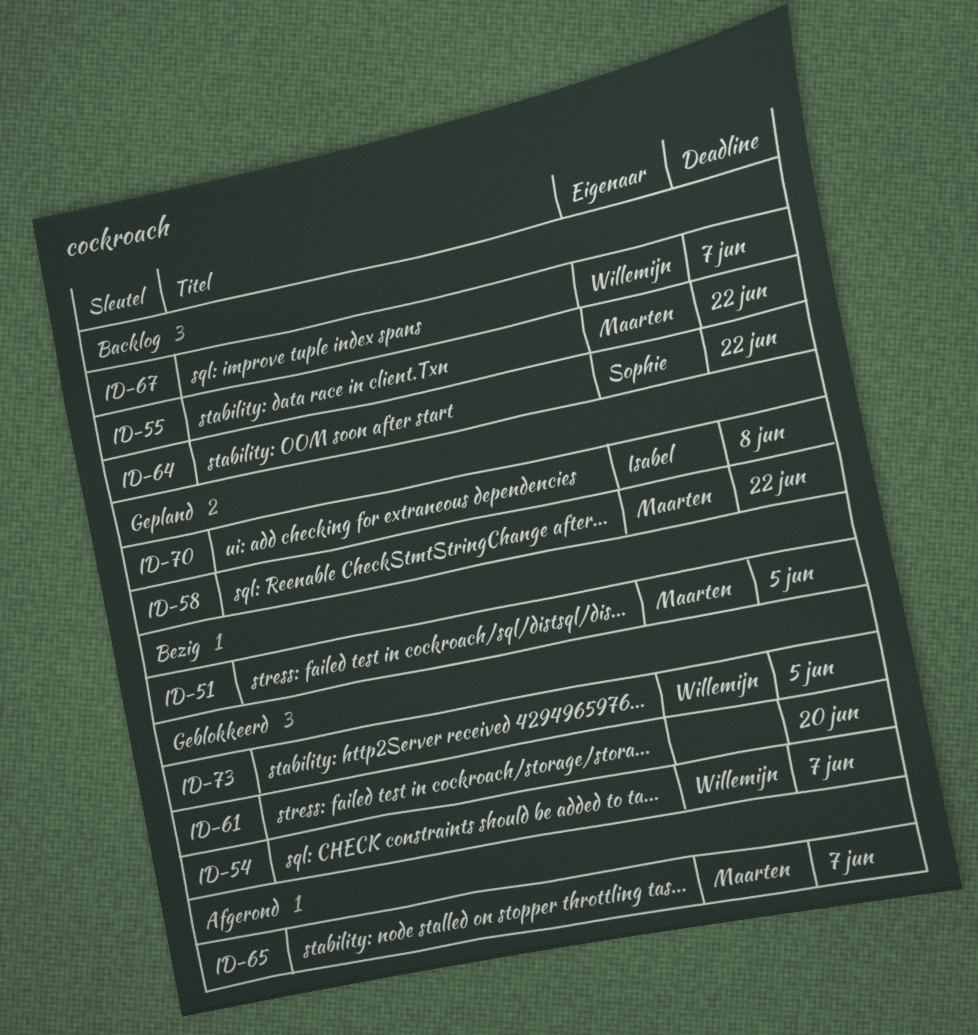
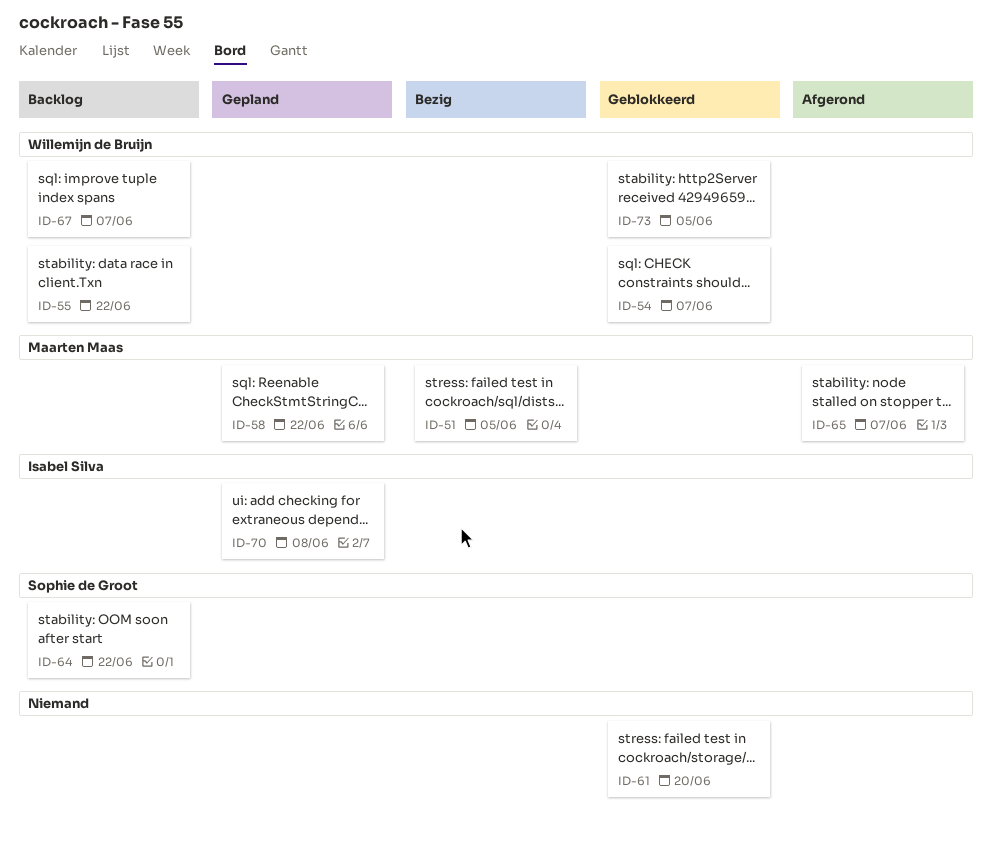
ID-55, owner: Maarten Maas -> Willemijn de Bruijn

